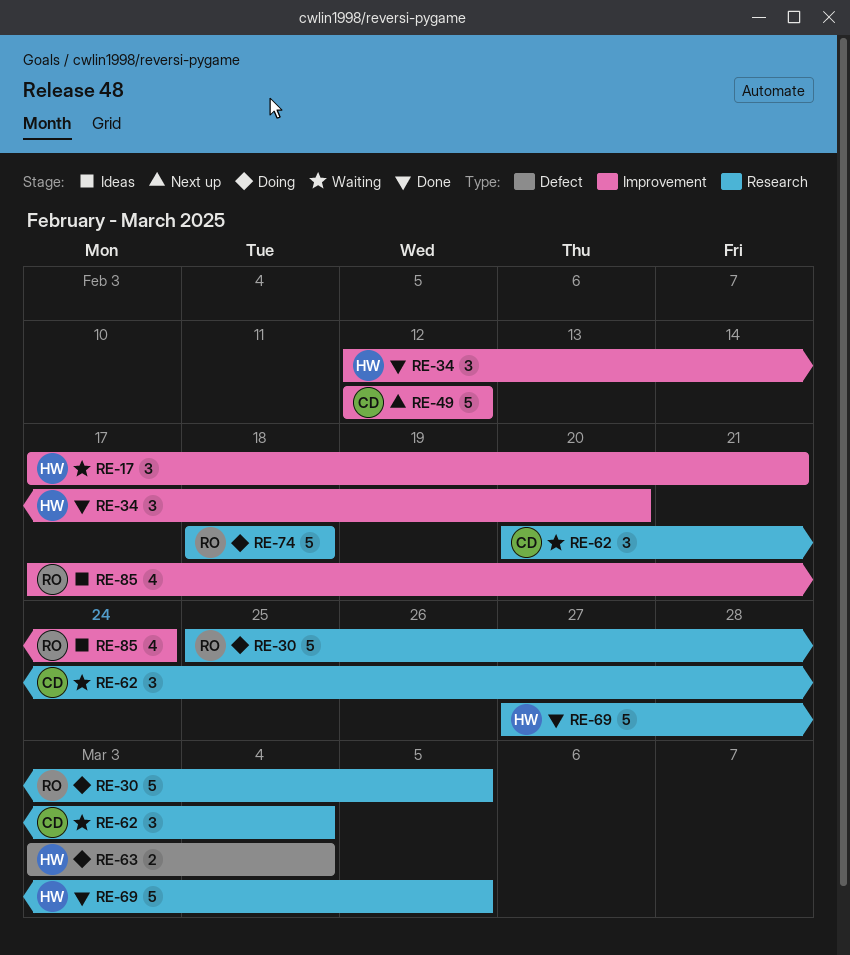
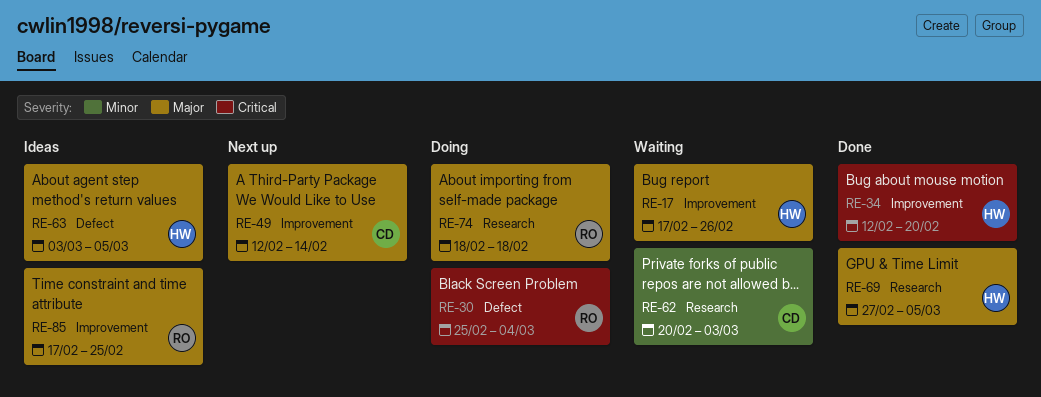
RE-17, due: Feb 21 -> Feb 26
RE-30, label: Research -> Defect
RE-30, due: Mar 5 -> Mar 4
RE-49, due: Feb 12 -> Feb 14
RE-62, due: Mar 4 -> Mar 3
RE-63, status: Doing -> Ideas
RE-63, due: Mar 4 -> Mar 5
RE-85, due: Feb 24 -> Feb 25

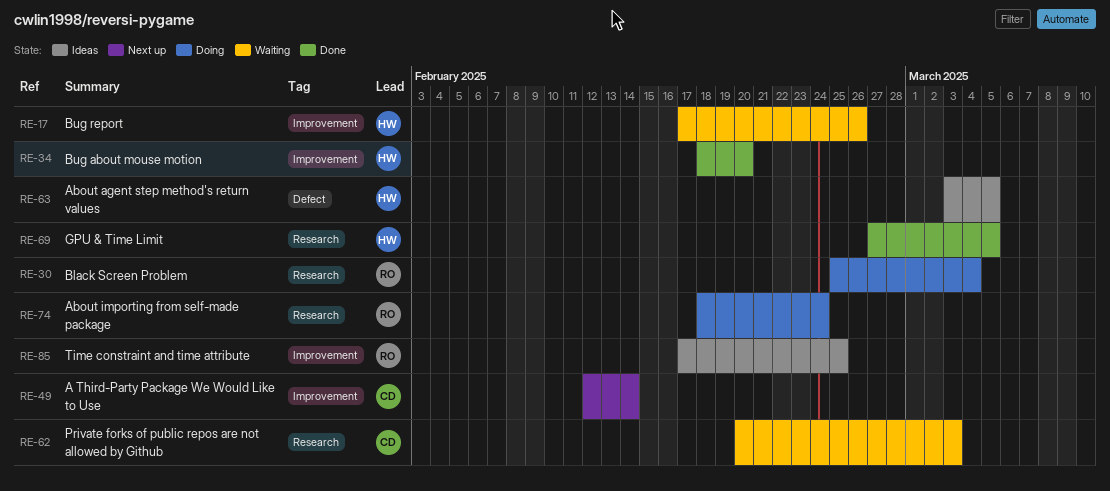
RE-30, label: Defect -> Research
RE-34, start: Feb 12 -> Feb 18
RE-74, due: Feb 18 -> Feb 24

